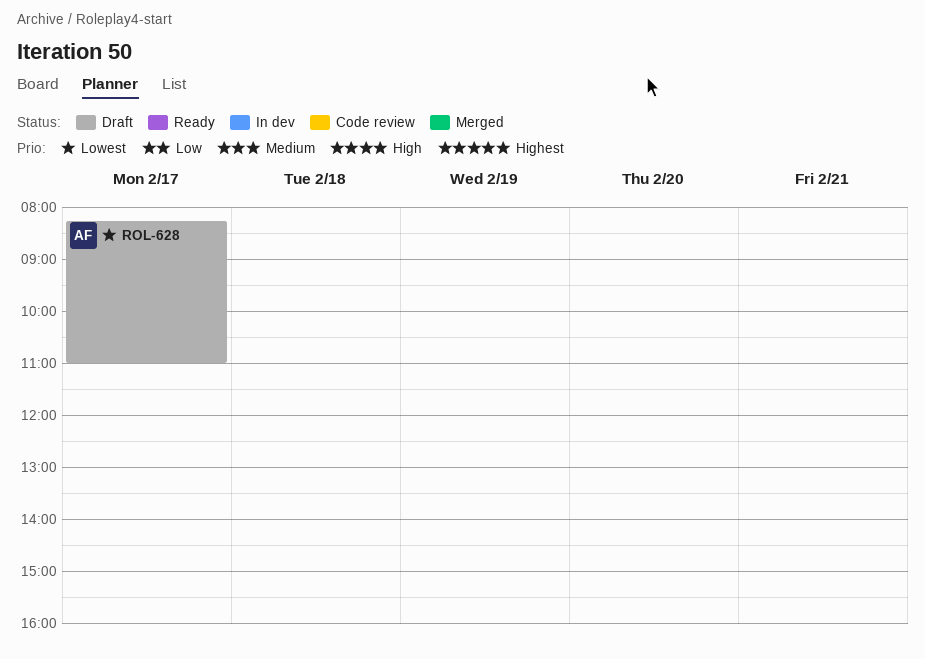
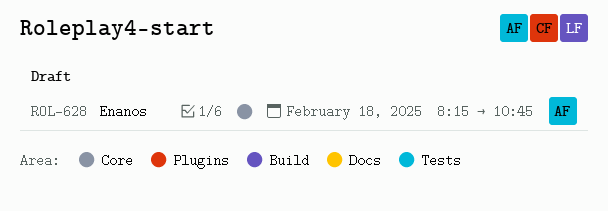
ROL-628, day: Feb 17 -> Feb 18
ROL-628, ends: 11:00 -> 10:45

